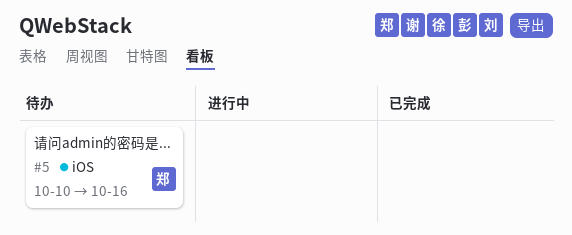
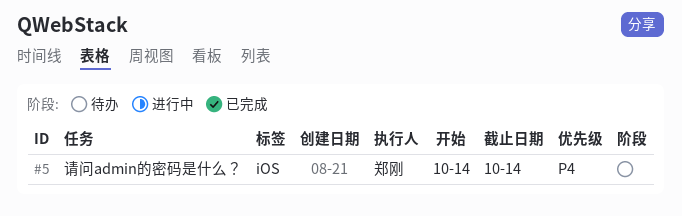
#5, start: Oct 10 -> Oct 14
#5, due: Oct 16 -> Oct 14

